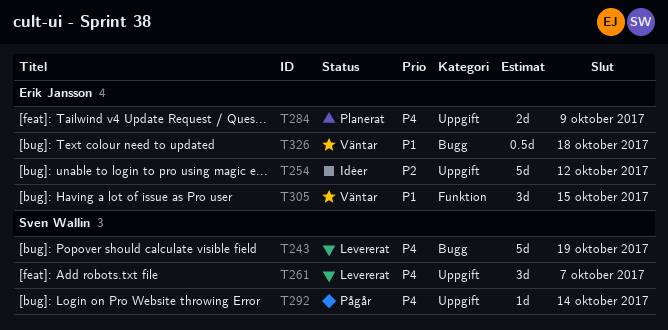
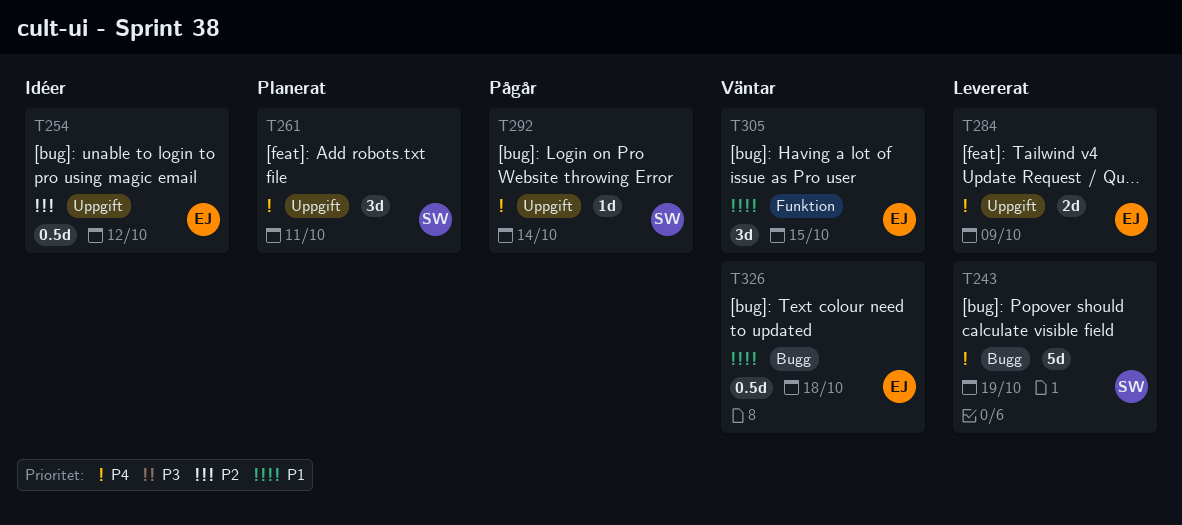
T254, estimate: 5d -> 0.5d
T261, status: Levererat -> Planerat
T261, due: Oct 7 -> Oct 11
T284, status: Planerat -> Levererat

